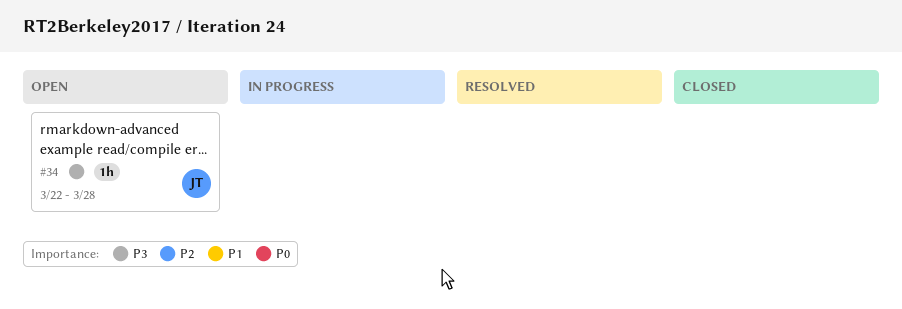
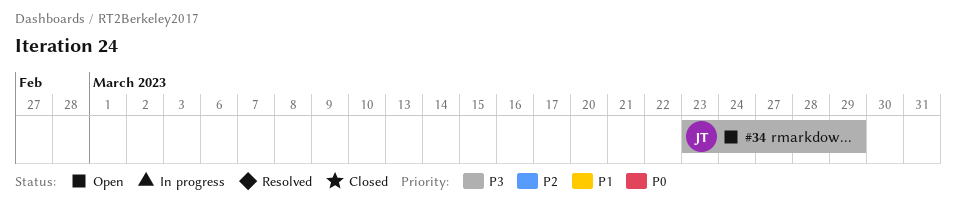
#34, start: Mar 22 -> Mar 23
#34, due: Mar 28 -> Mar 29

